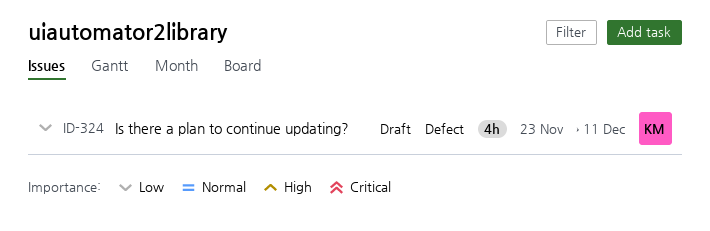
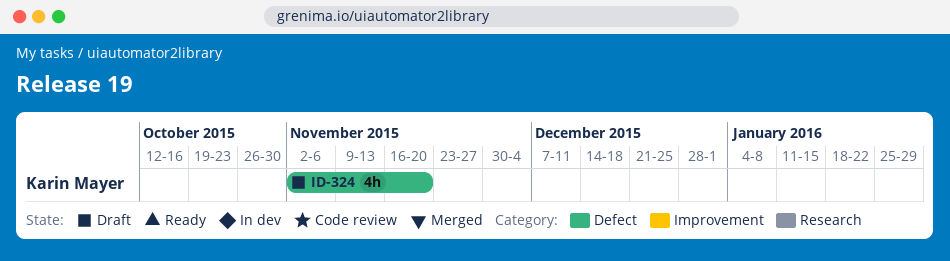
ID-324, start: Nov 23 -> Nov 2
ID-324, due: Dec 11 -> Nov 20

